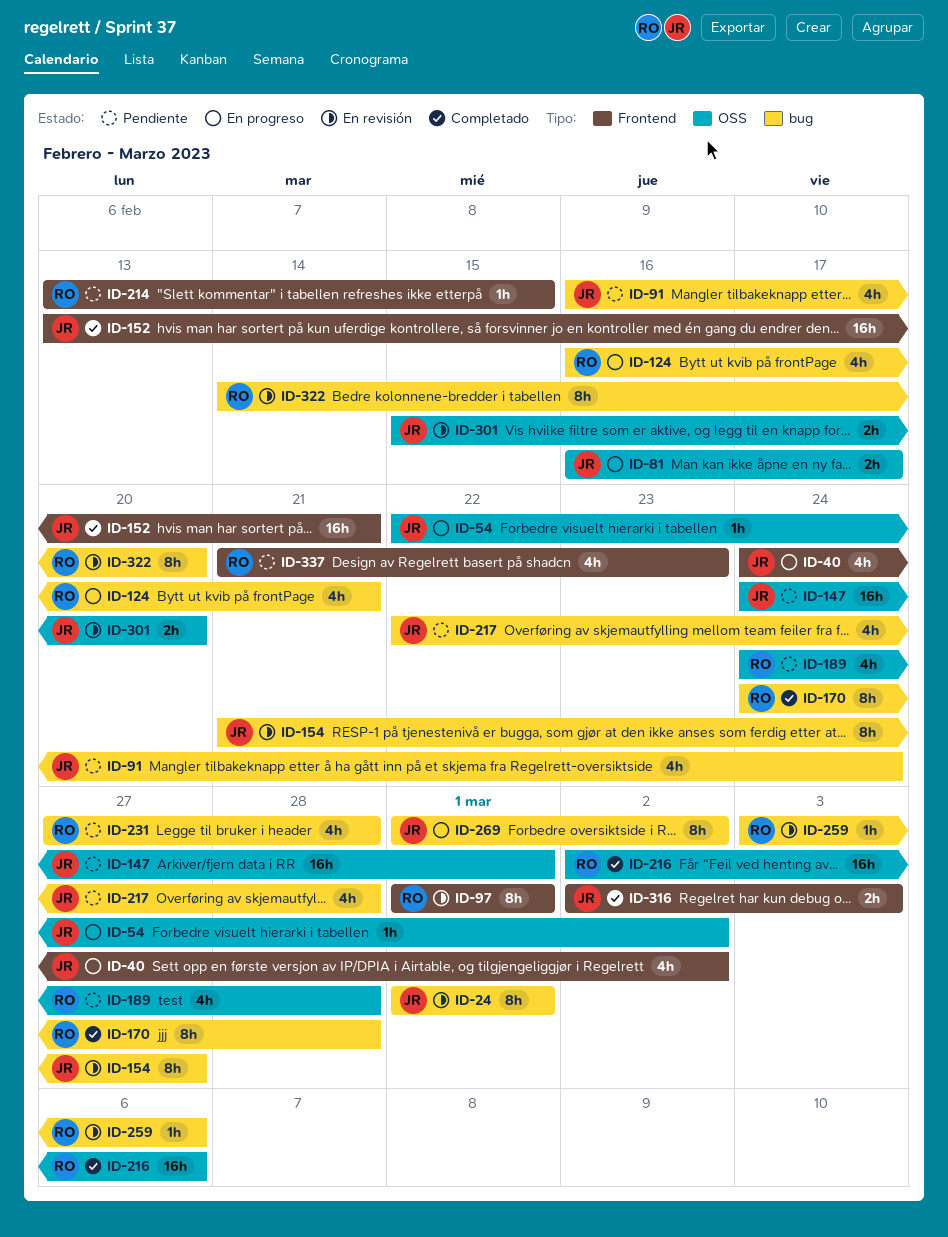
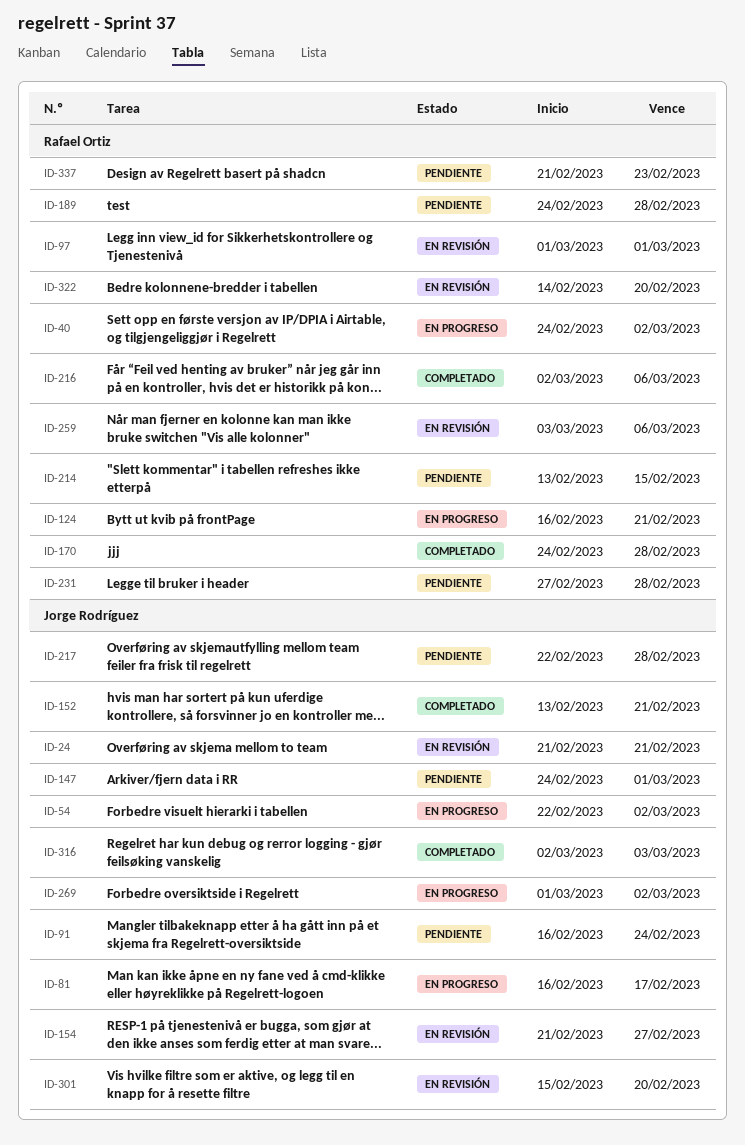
ID-24, start: Mar 1 -> Feb 21
ID-24, due: Mar 1 -> Feb 21
ID-40, owner: Jorge Rodríguez -> Rafael Ortiz

